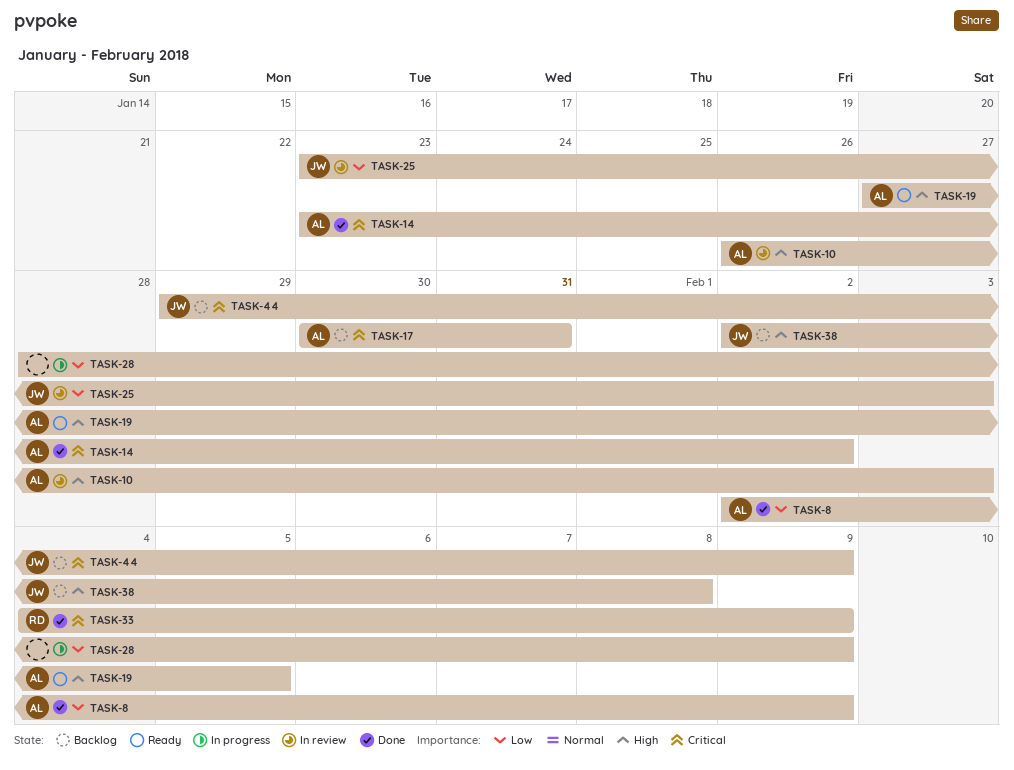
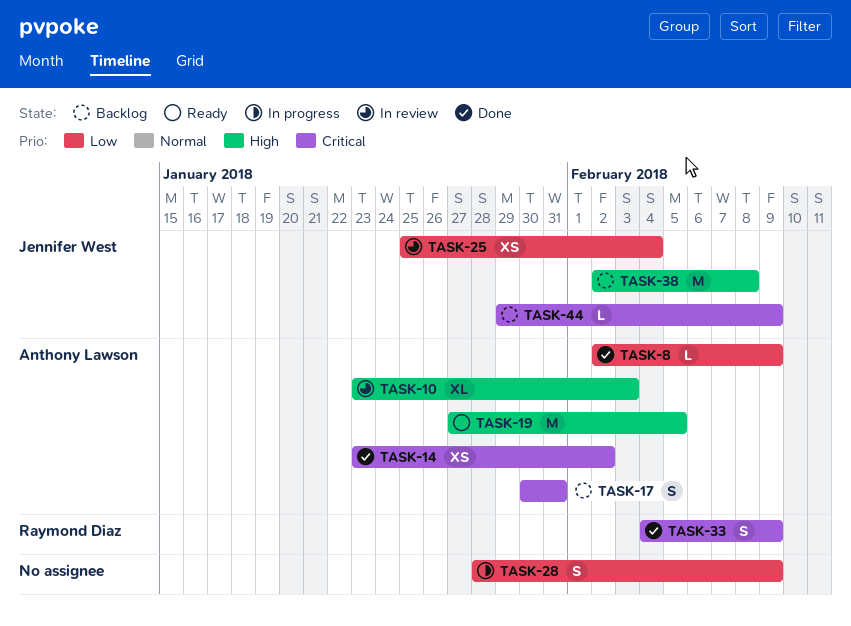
TASK-10, start: Jan 26 -> Jan 23
TASK-25, start: Jan 23 -> Jan 25
TASK-25, due: Feb 3 -> Feb 4

